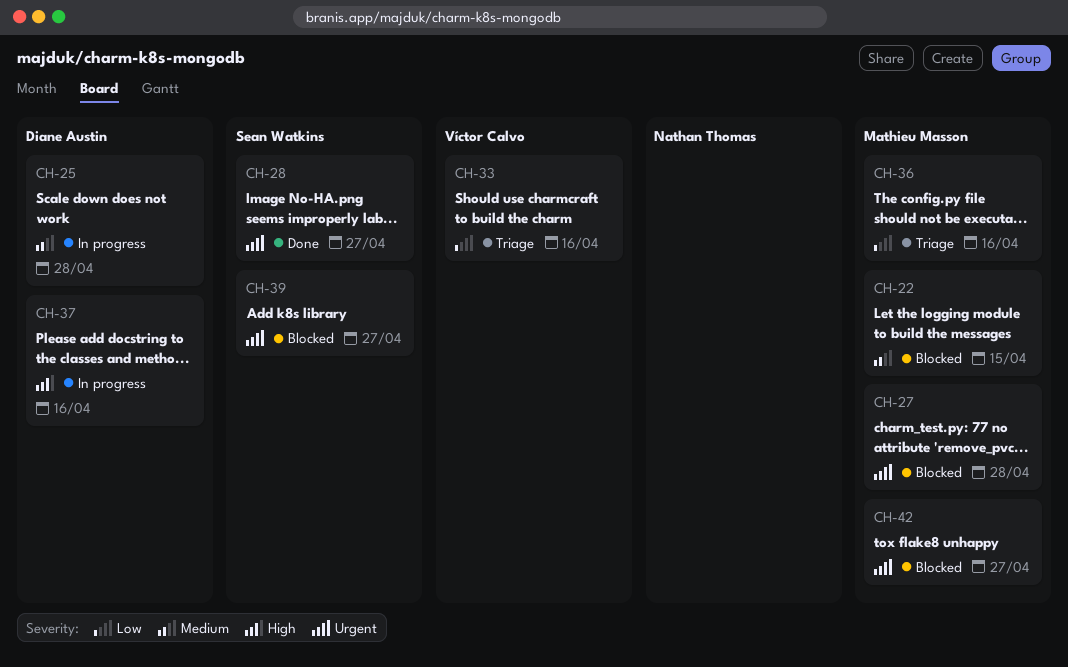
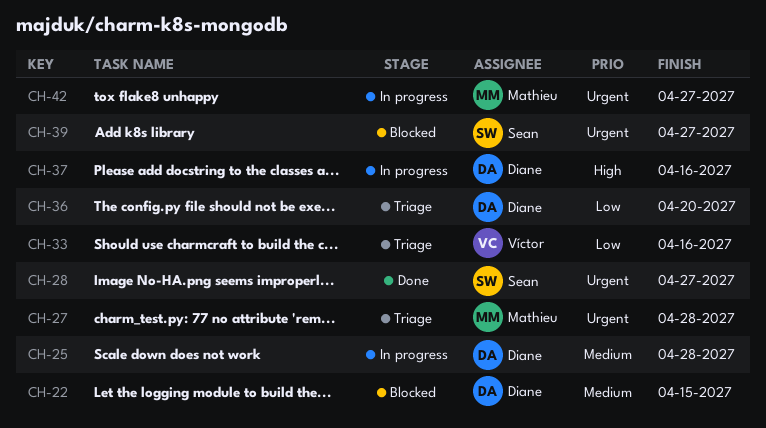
CH-22, owner: Mathieu Masson -> Diane Austin
CH-27, status: Blocked -> Triage
CH-36, owner: Mathieu Masson -> Diane Austin
CH-36, due: Apr 16 -> Apr 20
CH-42, status: Blocked -> In progress

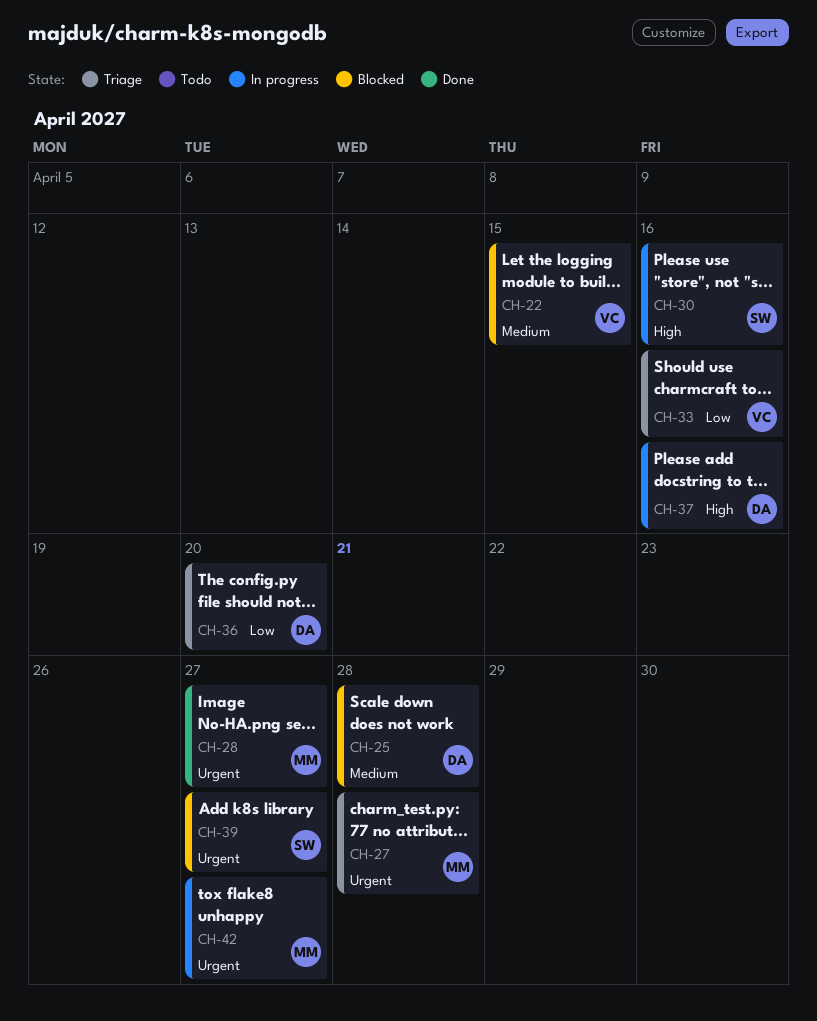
CH-22, owner: Diane -> Víctor
CH-25, status: In progress -> Blocked
CH-28, owner: Sean -> Mathieu
CH-30: none -> present

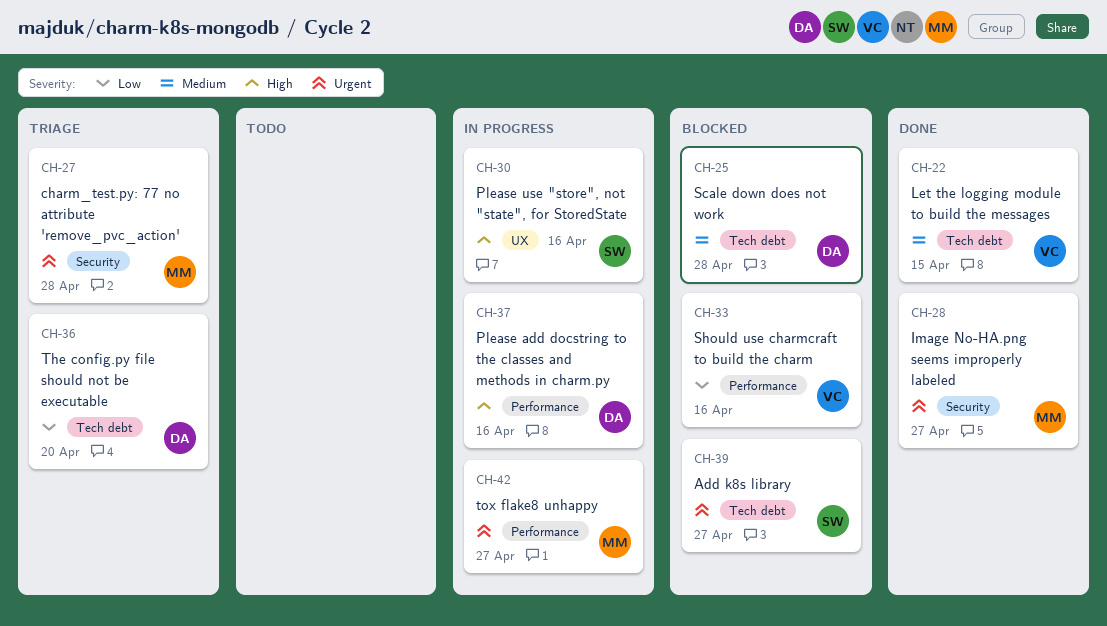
CH-22, status: Blocked -> Done
CH-33, status: Triage -> Blocked

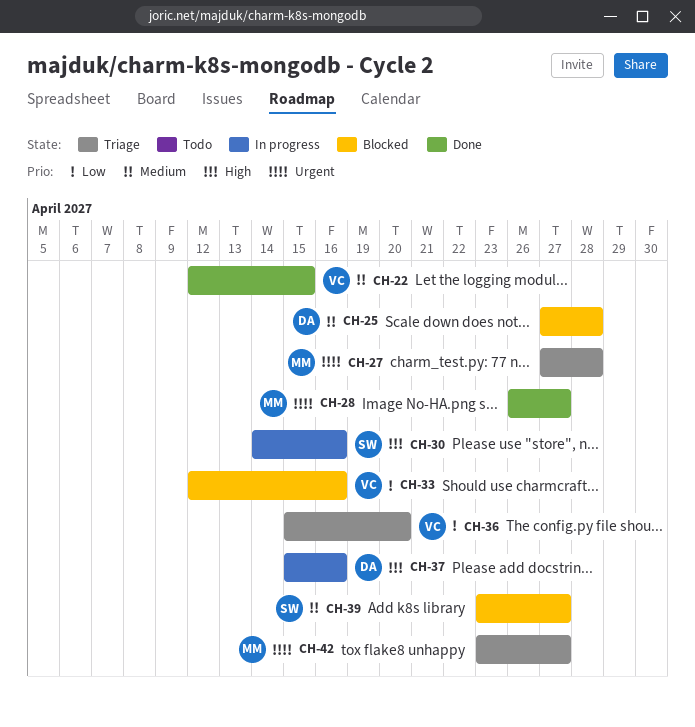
CH-36, owner: DA -> VC
CH-39, priority: Urgent -> Medium
CH-42, status: In progress -> Triage

